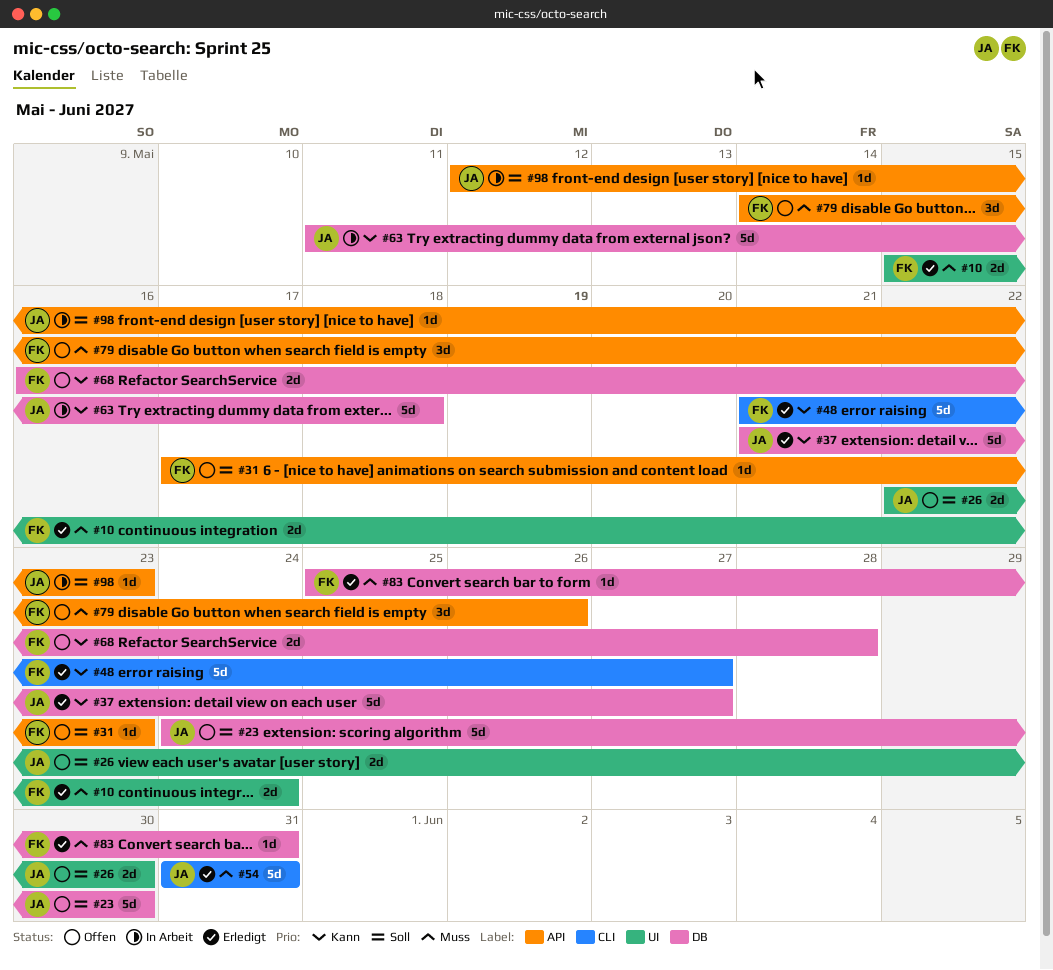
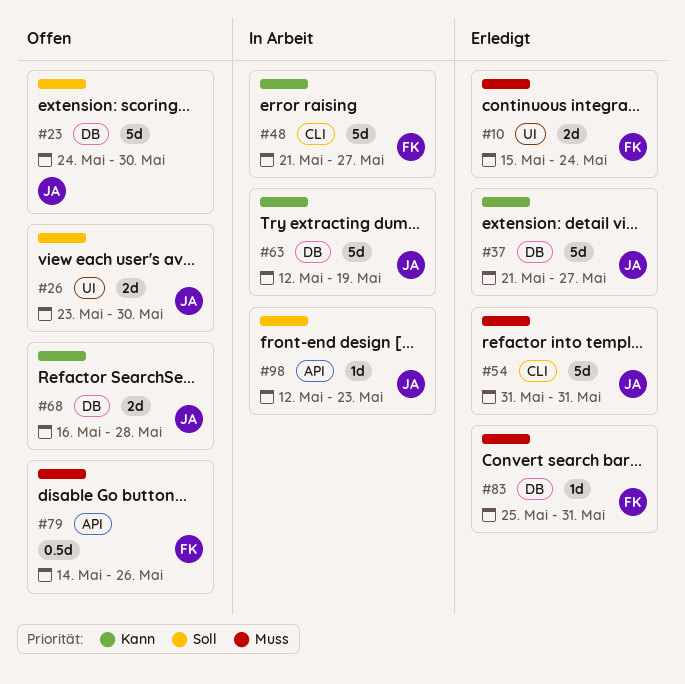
#26, start: May 22 -> May 23
#31: present -> none
#48, status: Erledigt -> In Arbeit
#63, start: May 11 -> May 12
#63, due: May 18 -> May 19
#68, owner: FK -> JA
#79, estimate: 3d -> 0.5d

